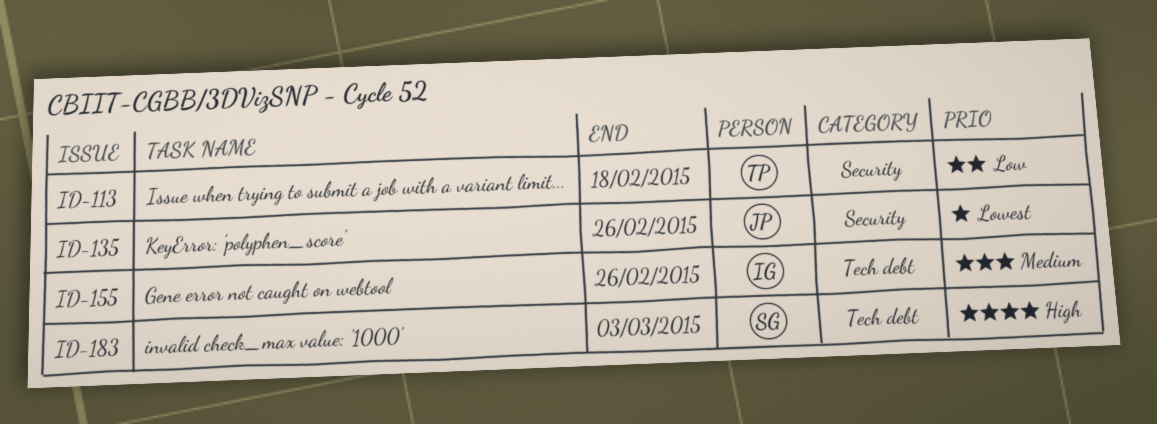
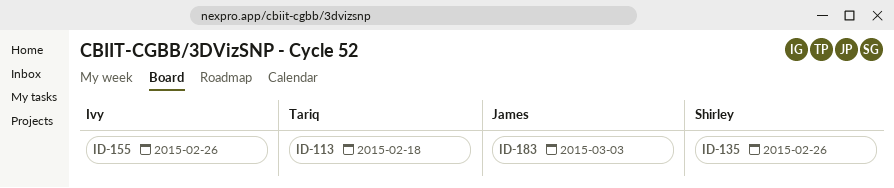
ID-135, owner: James -> Shirley
ID-183, owner: Shirley -> James

